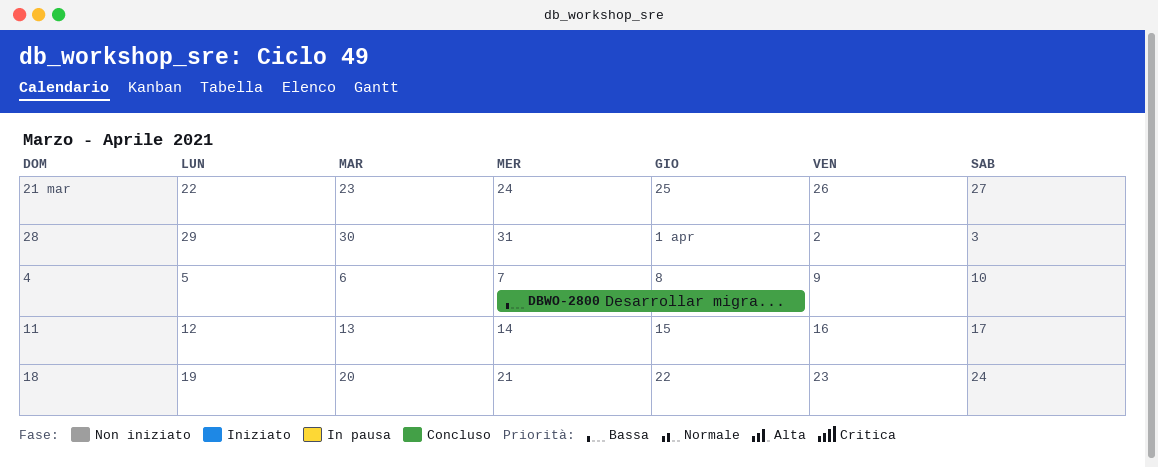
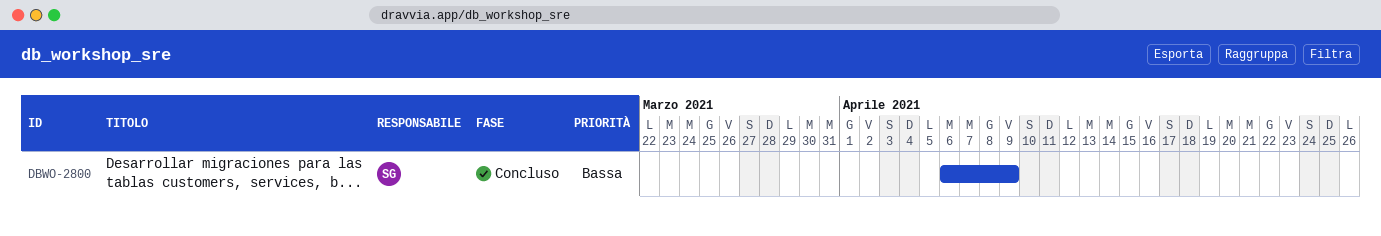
DBWO-2800, start: Apr 7 -> Apr 6
DBWO-2800, due: Apr 8 -> Apr 9

